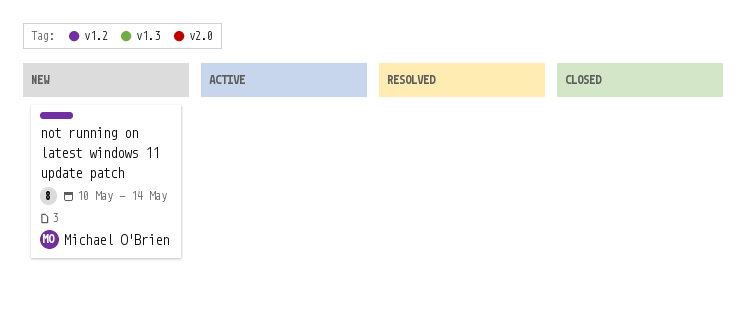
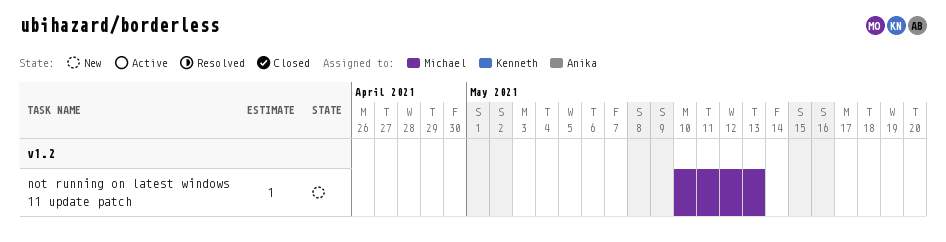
not running on latest windows 11 update patch, estimate: 8 -> 1
not running on latest windows 11 update patch, due: May 14 -> May 13

